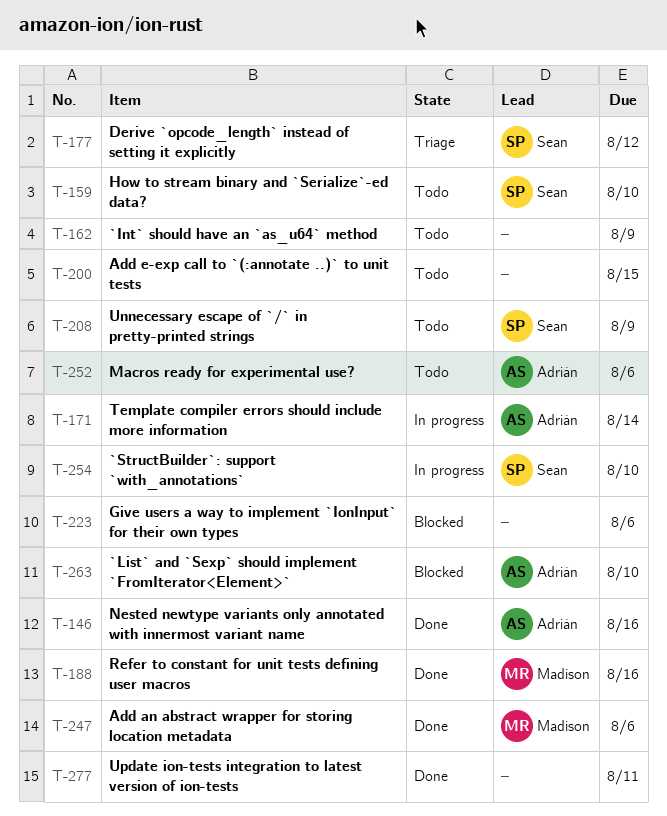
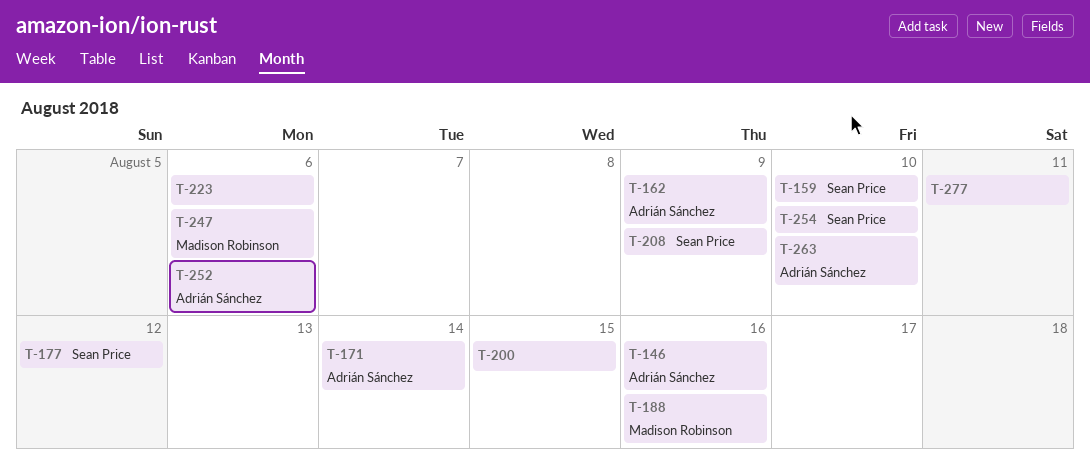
T-162, owner: none -> Adrián Sánchez

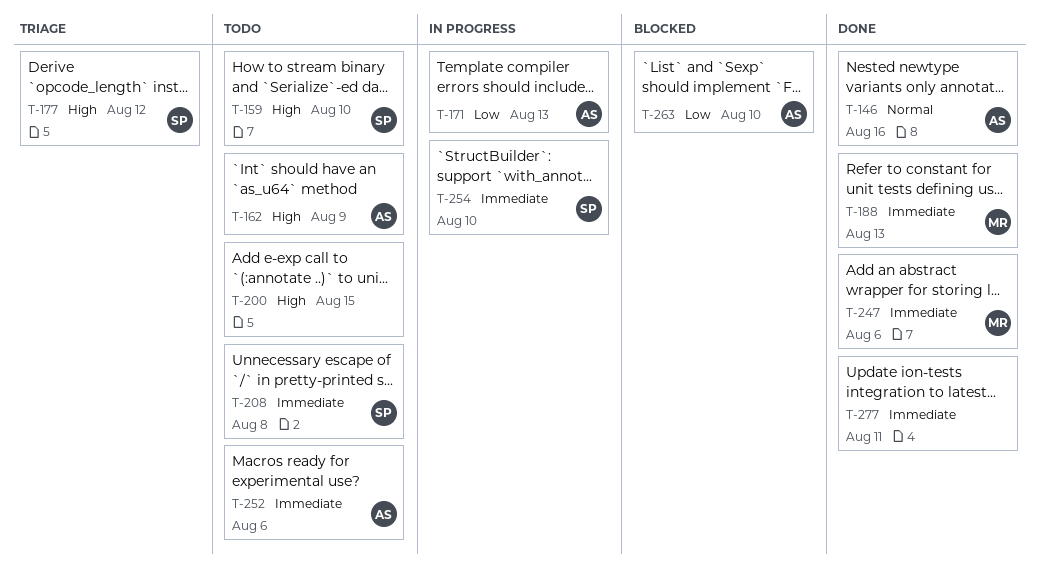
T-171, due: Aug 14 -> Aug 13
T-188, due: Aug 16 -> Aug 13
T-208, due: Aug 9 -> Aug 8
T-223: present -> none

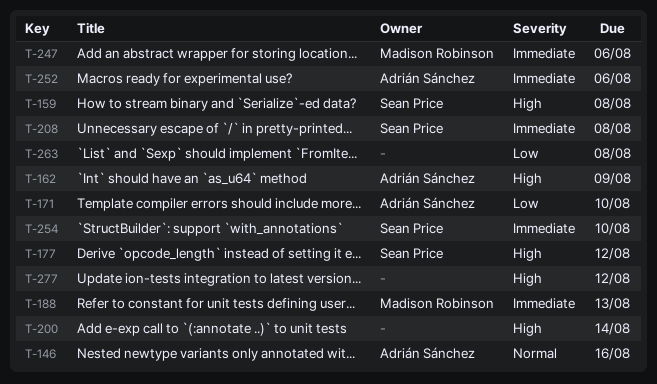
T-159, due: Aug 10 -> Aug 8
T-171, due: Aug 13 -> Aug 10
T-200, due: Aug 15 -> Aug 14
T-263, owner: Adrián Sánchez -> none
T-263, due: Aug 10 -> Aug 8
T-277, priority: Immediate -> High
T-277, due: Aug 11 -> Aug 12

